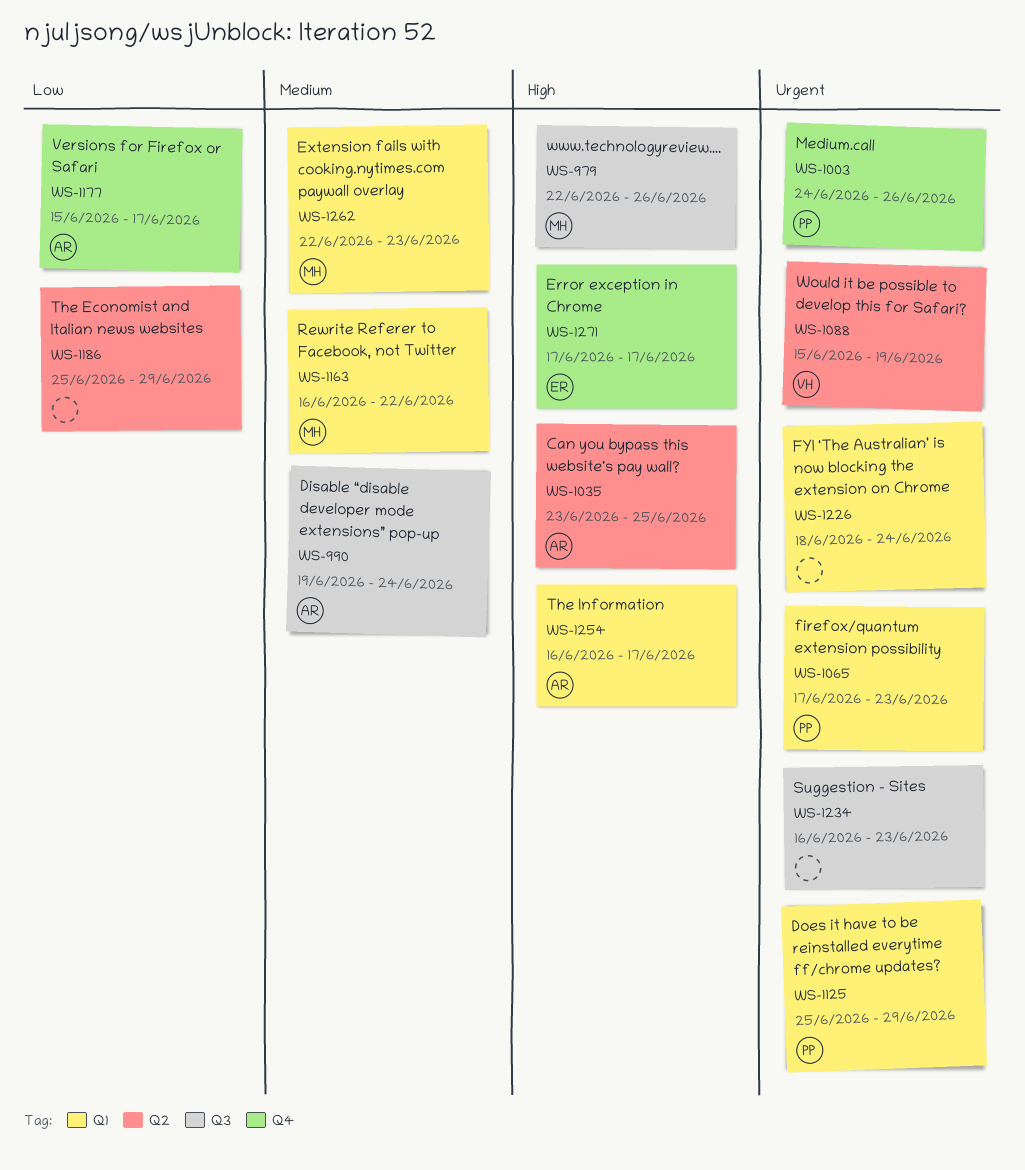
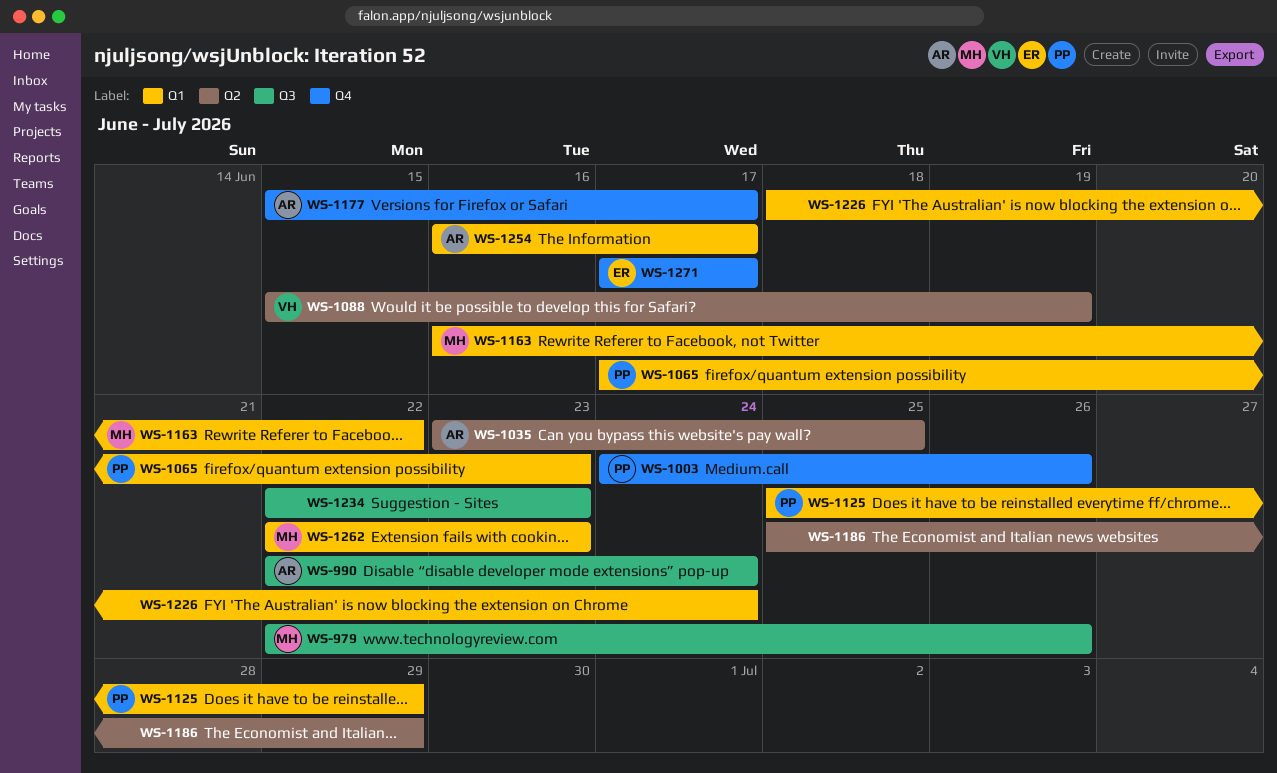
WS-990, start: Jun 19 -> Jun 22
WS-1234, start: Jun 16 -> Jun 22

